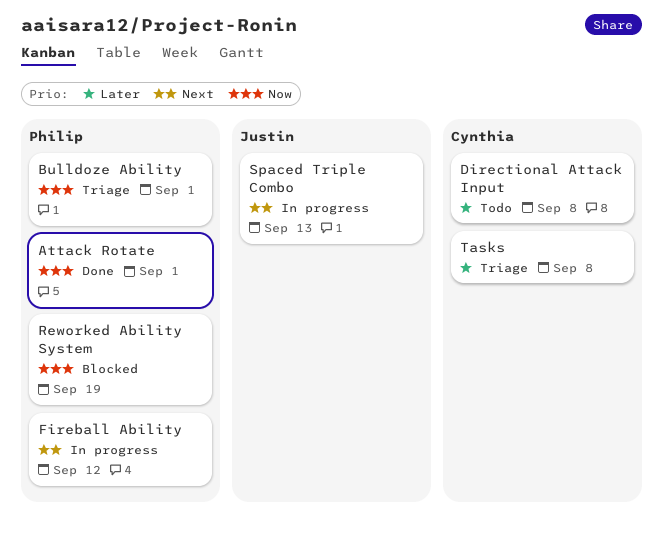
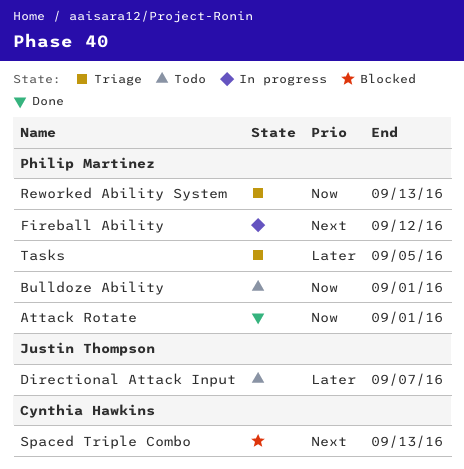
Bulldoze Ability, status: Triage -> Todo
Directional Attack Input, owner: Cynthia Hawkins -> Justin Thompson
Directional Attack Input, due: Sep 8 -> Sep 7
Reworked Ability System, status: Blocked -> Triage
Reworked Ability System, due: Sep 19 -> Sep 13
Spaced Triple Combo, status: In progress -> Blocked
Spaced Triple Combo, owner: Justin Thompson -> Cynthia Hawkins
Tasks, owner: Cynthia Hawkins -> Philip Martinez
Tasks, due: Sep 8 -> Sep 5

